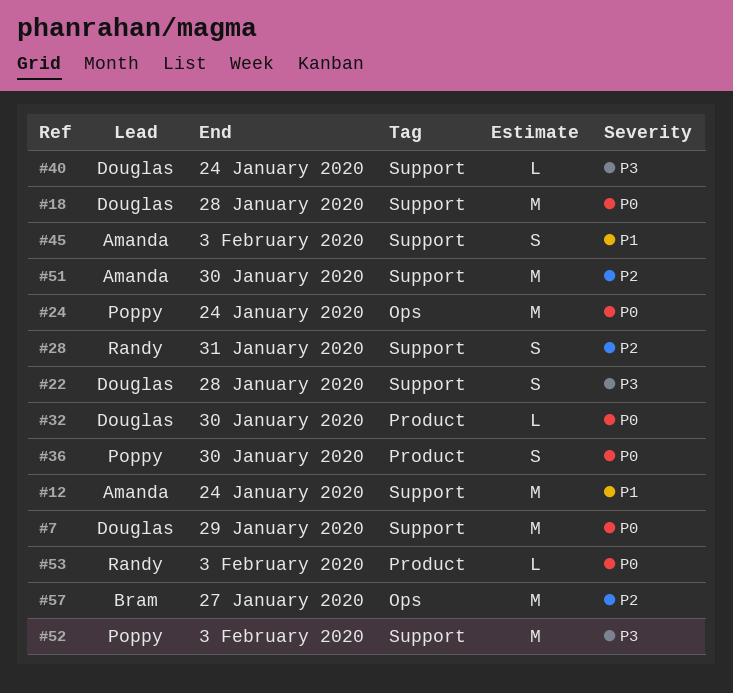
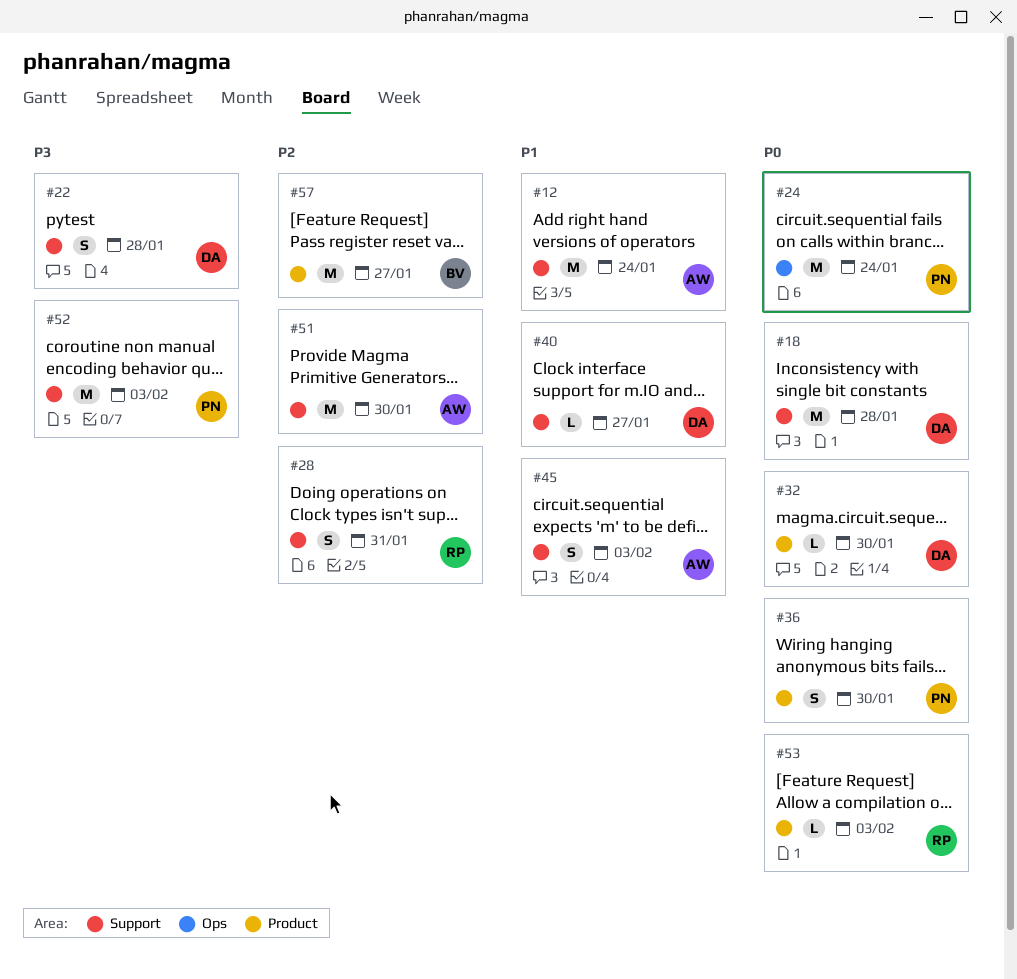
#7: present -> none
#40, priority: P3 -> P1
#40, due: Jan 24 -> Jan 27
#57, label: Ops -> Product

